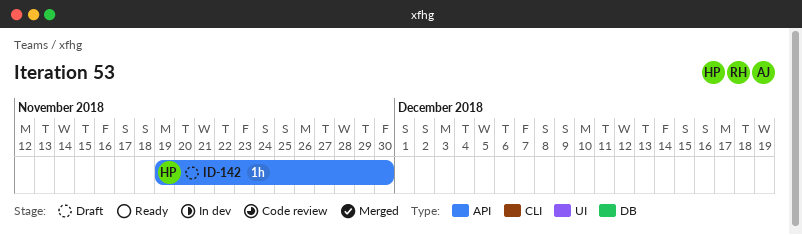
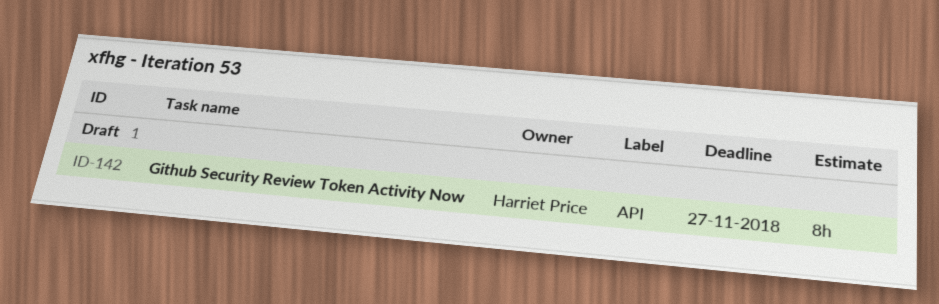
ID-142, estimate: 1h -> 8h
ID-142, due: Nov 30 -> Nov 27

